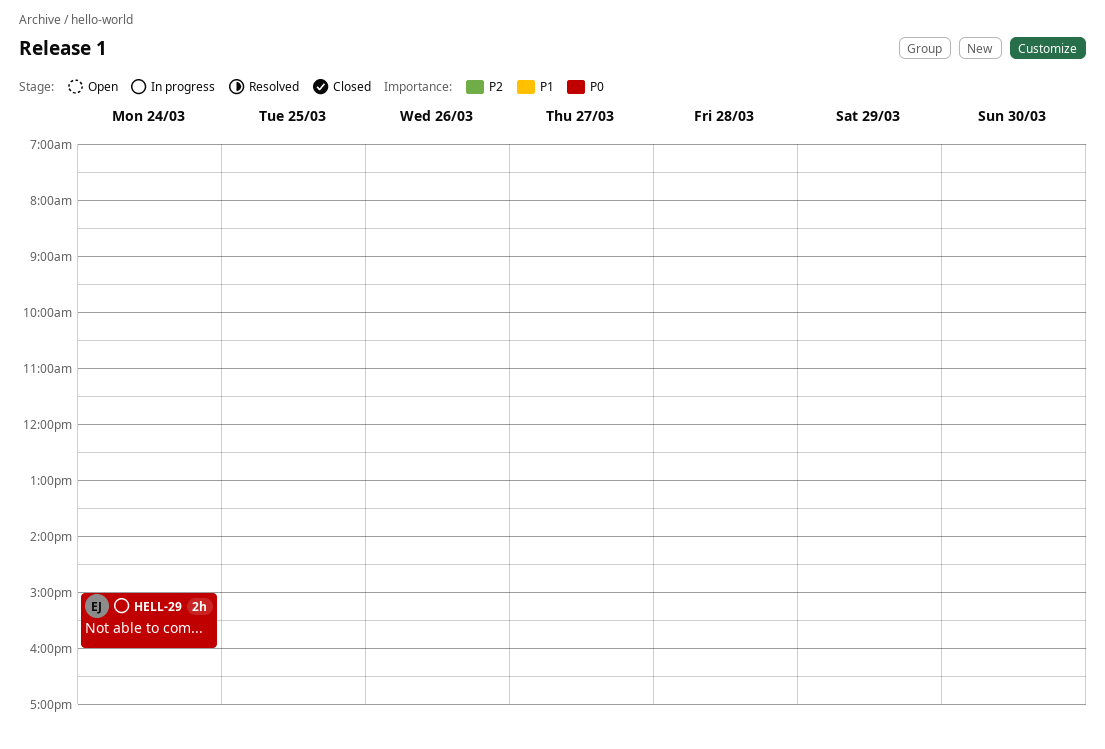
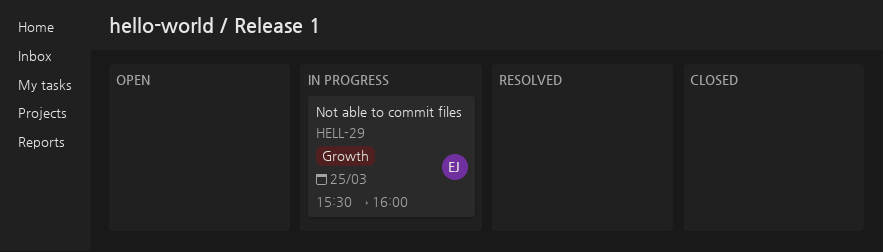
HELL-29, day: Mar 24 -> Mar 25
HELL-29, begins: 15:00 -> 15:30

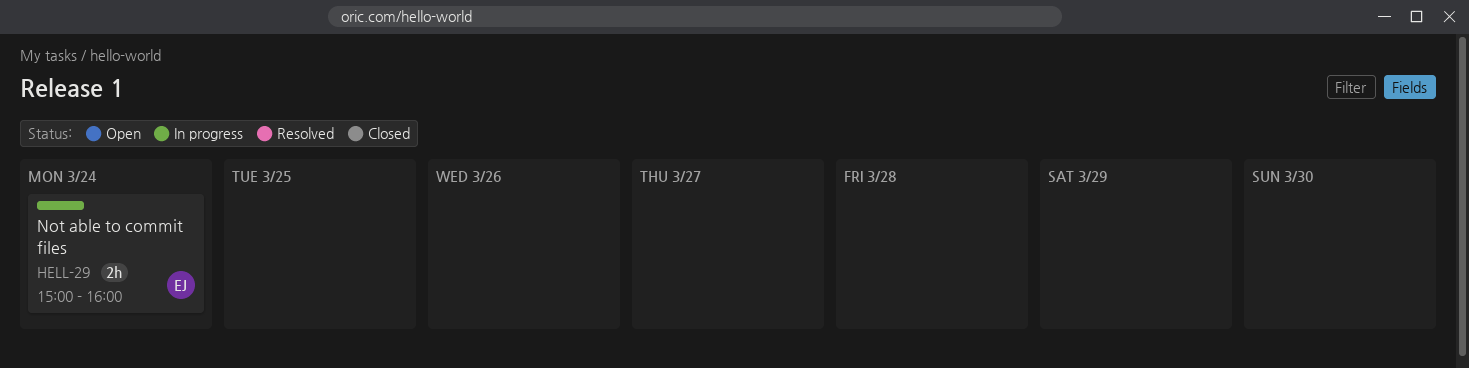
HELL-29, day: Mar 25 -> Mar 24
HELL-29, begins: 15:30 -> 15:00

